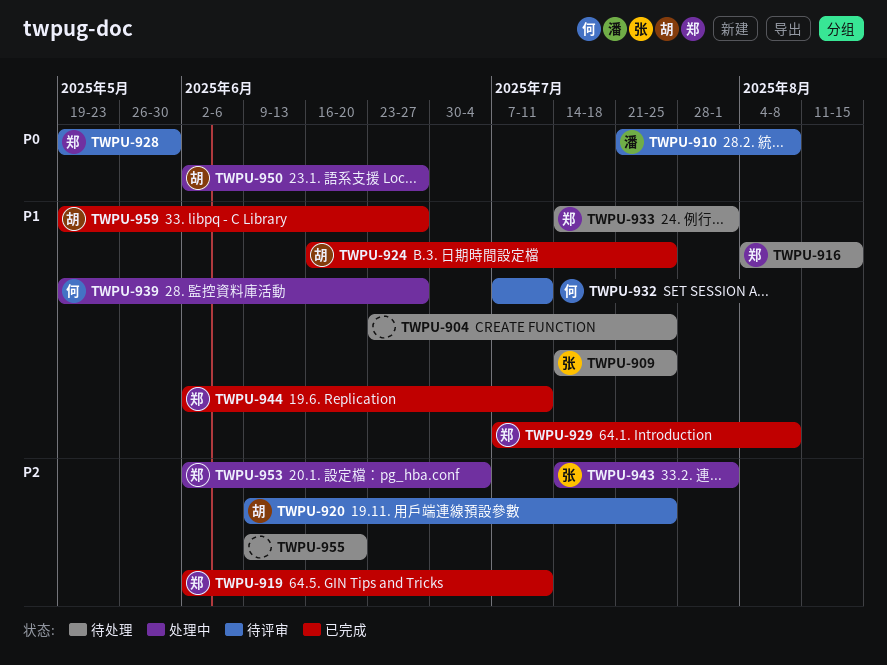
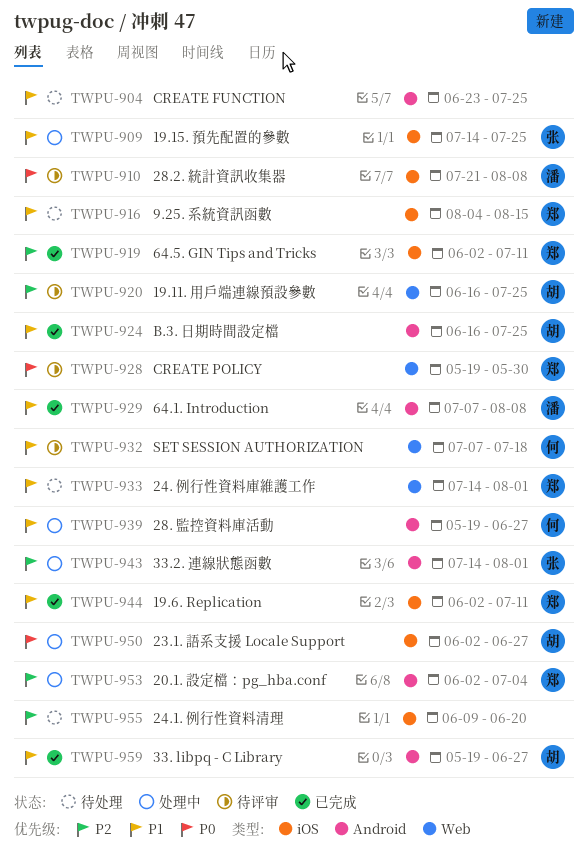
TWPU-909, status: 待处理 -> 处理中
TWPU-920, start: Jun 9 -> Jun 16
TWPU-929, owner: 郑 -> 潘
TWPU-932, due: Jul 11 -> Jul 18

